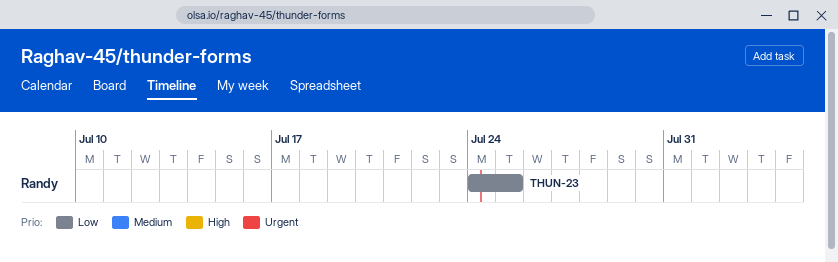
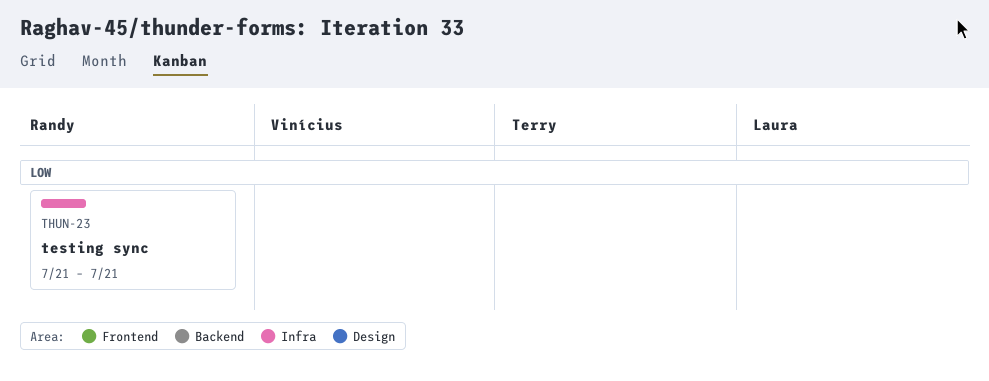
THUN-23, start: Jul 24 -> Jul 21
THUN-23, due: Jul 25 -> Jul 21

